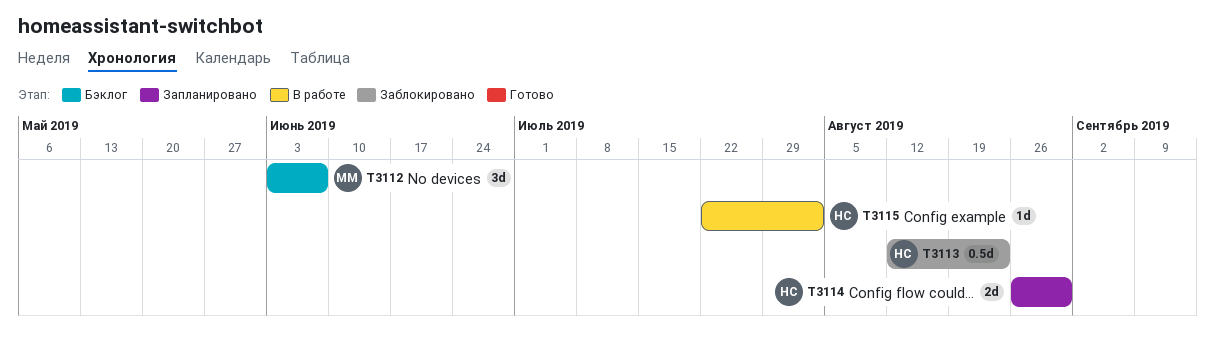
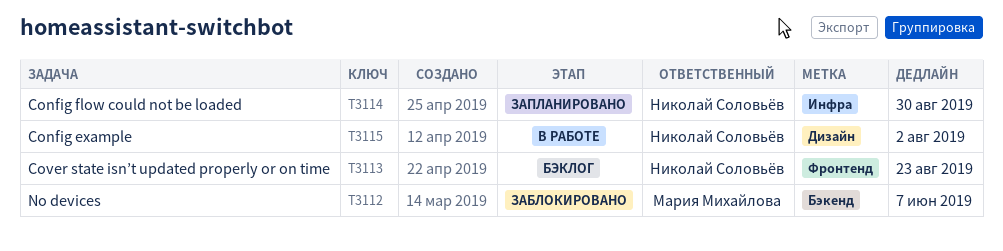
T3112, status: Бэклог -> Заблокировано
T3113, status: Заблокировано -> Бэклог

